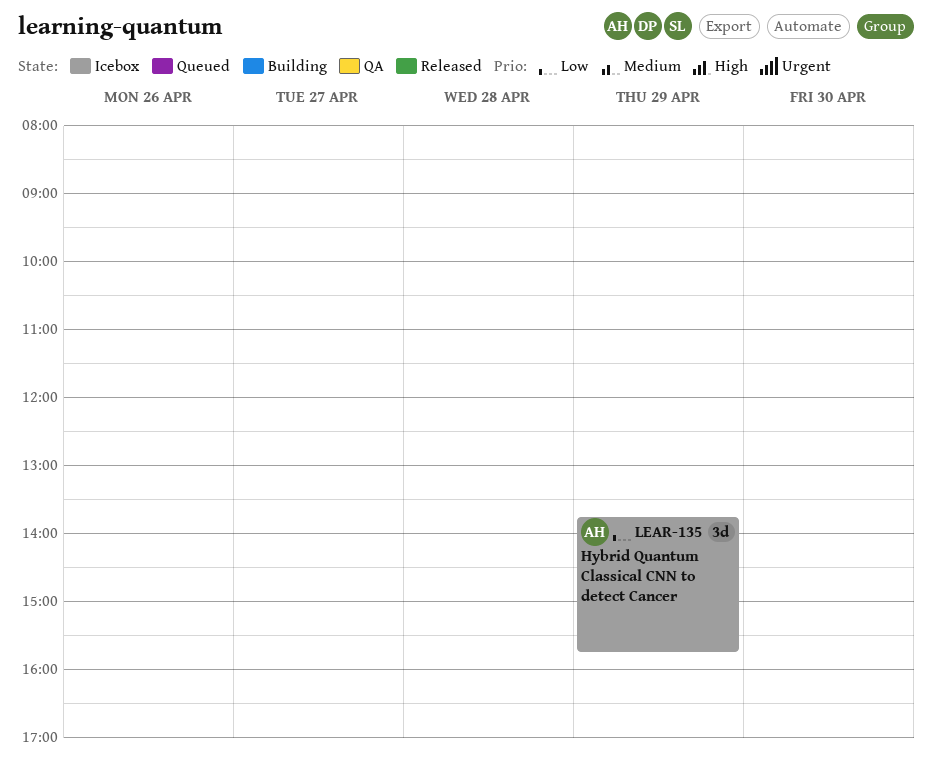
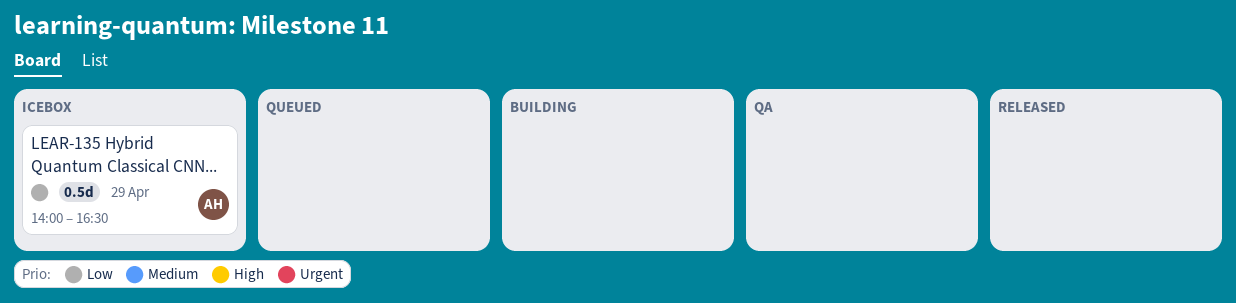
LEAR-135, estimate: 3d -> 0.5d
LEAR-135, begins: 13:45 -> 14:00
LEAR-135, ends: 15:45 -> 16:30

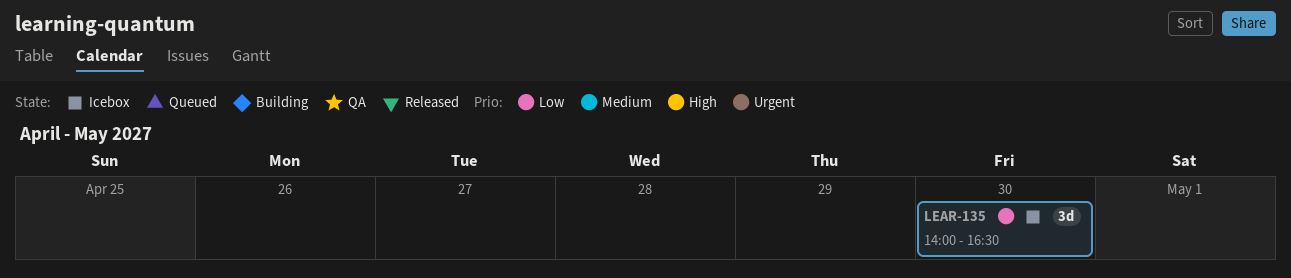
LEAR-135, estimate: 0.5d -> 3d
LEAR-135, day: Apr 29 -> Apr 30

